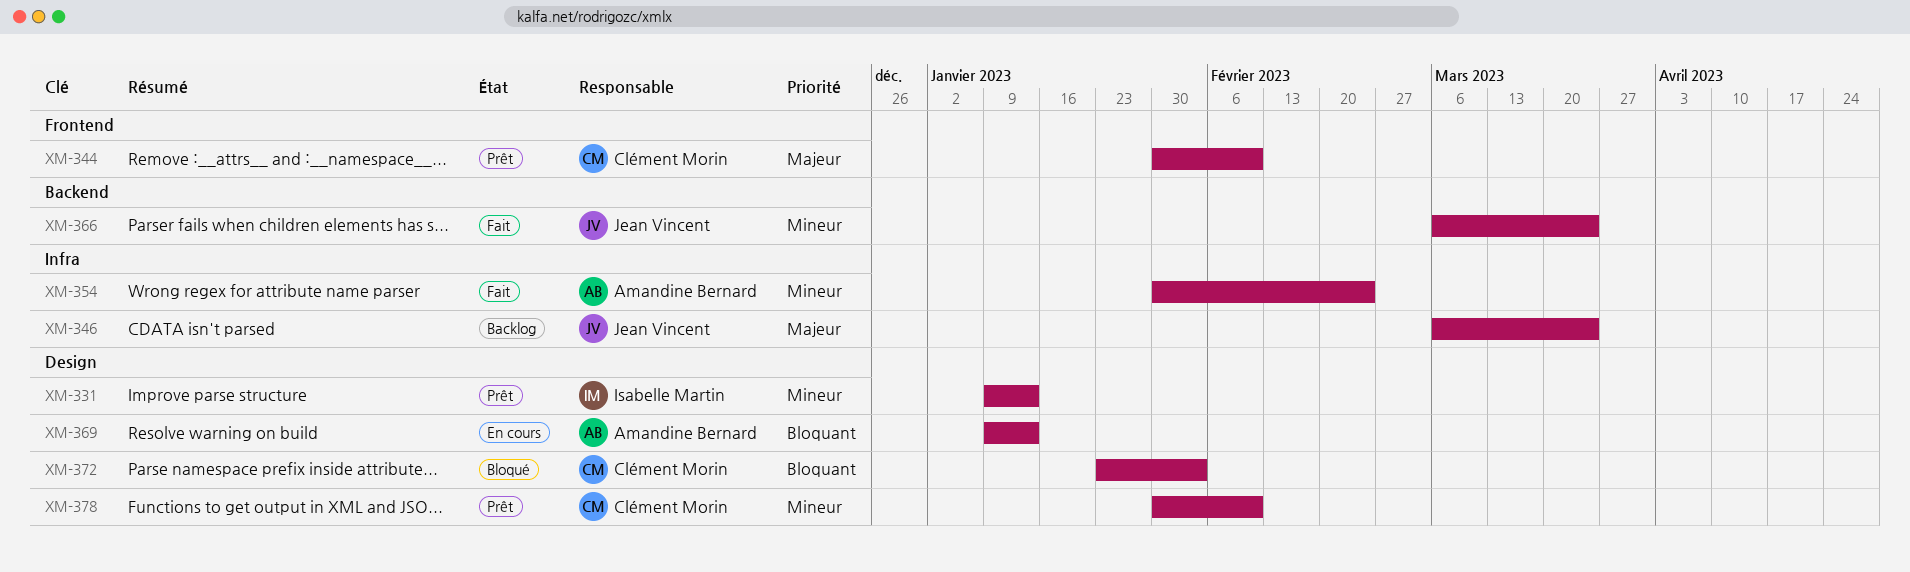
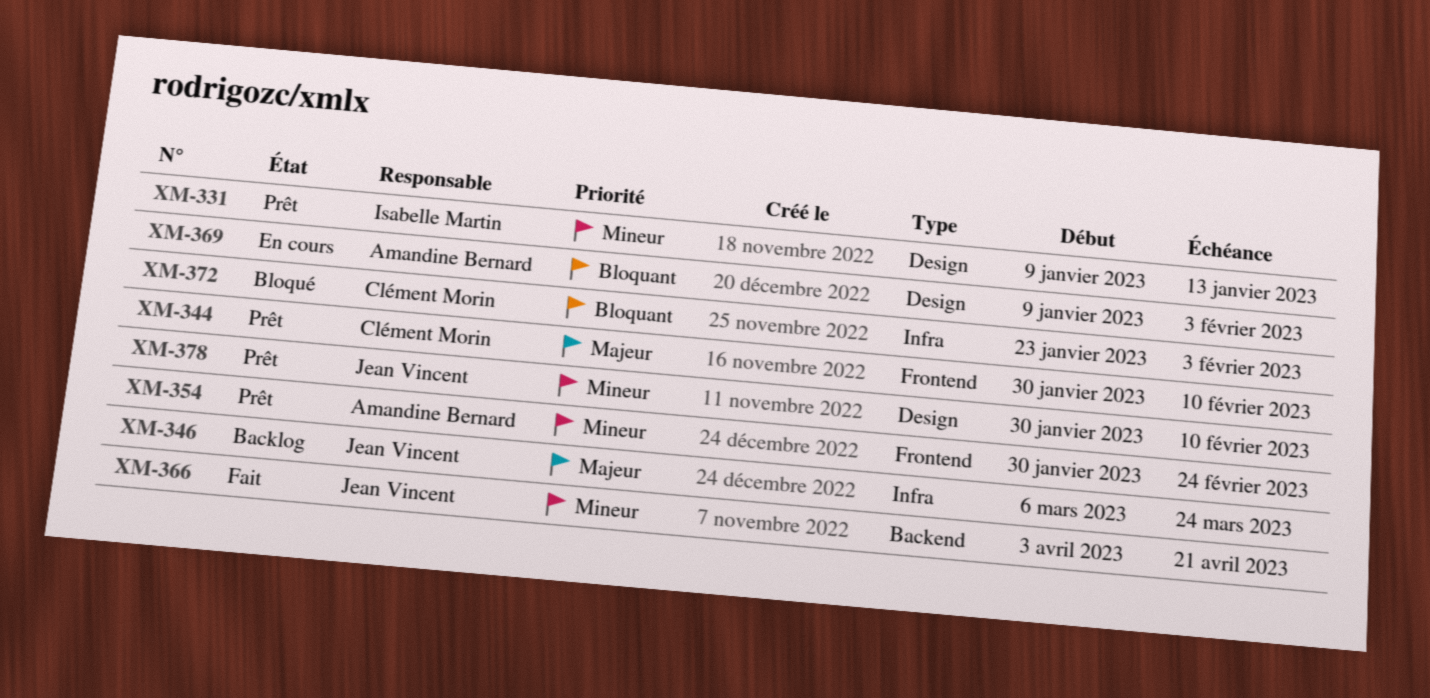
XM-354, status: Fait -> Prêt
XM-354, label: Infra -> Frontend
XM-366, start: Mar 6 -> Apr 3
XM-366, due: Mar 24 -> Apr 21
XM-369, due: Jan 13 -> Feb 3
XM-372, label: Design -> Infra
XM-378, owner: Clément Morin -> Jean Vincent

